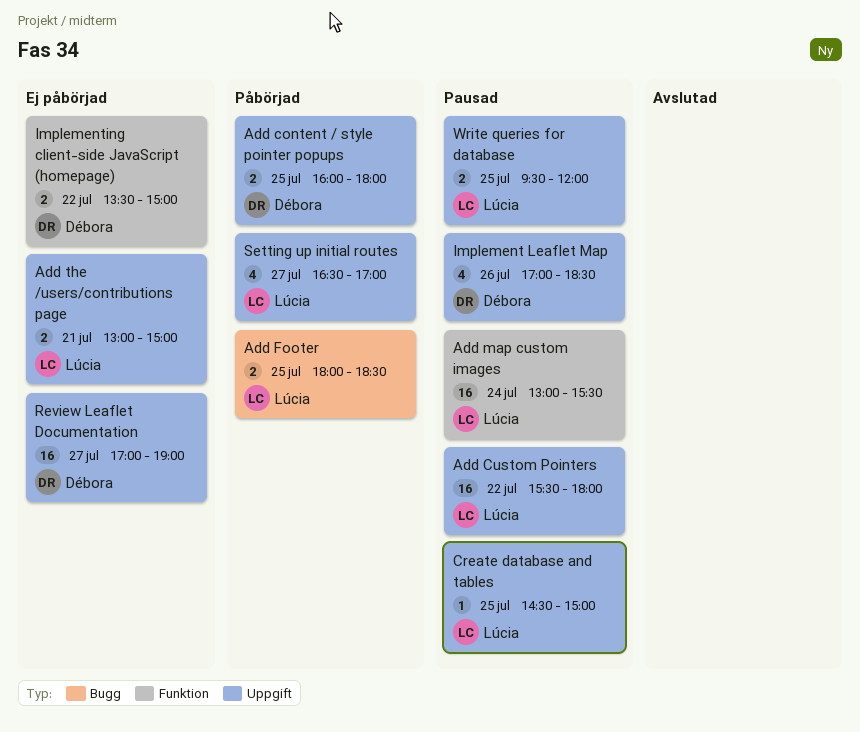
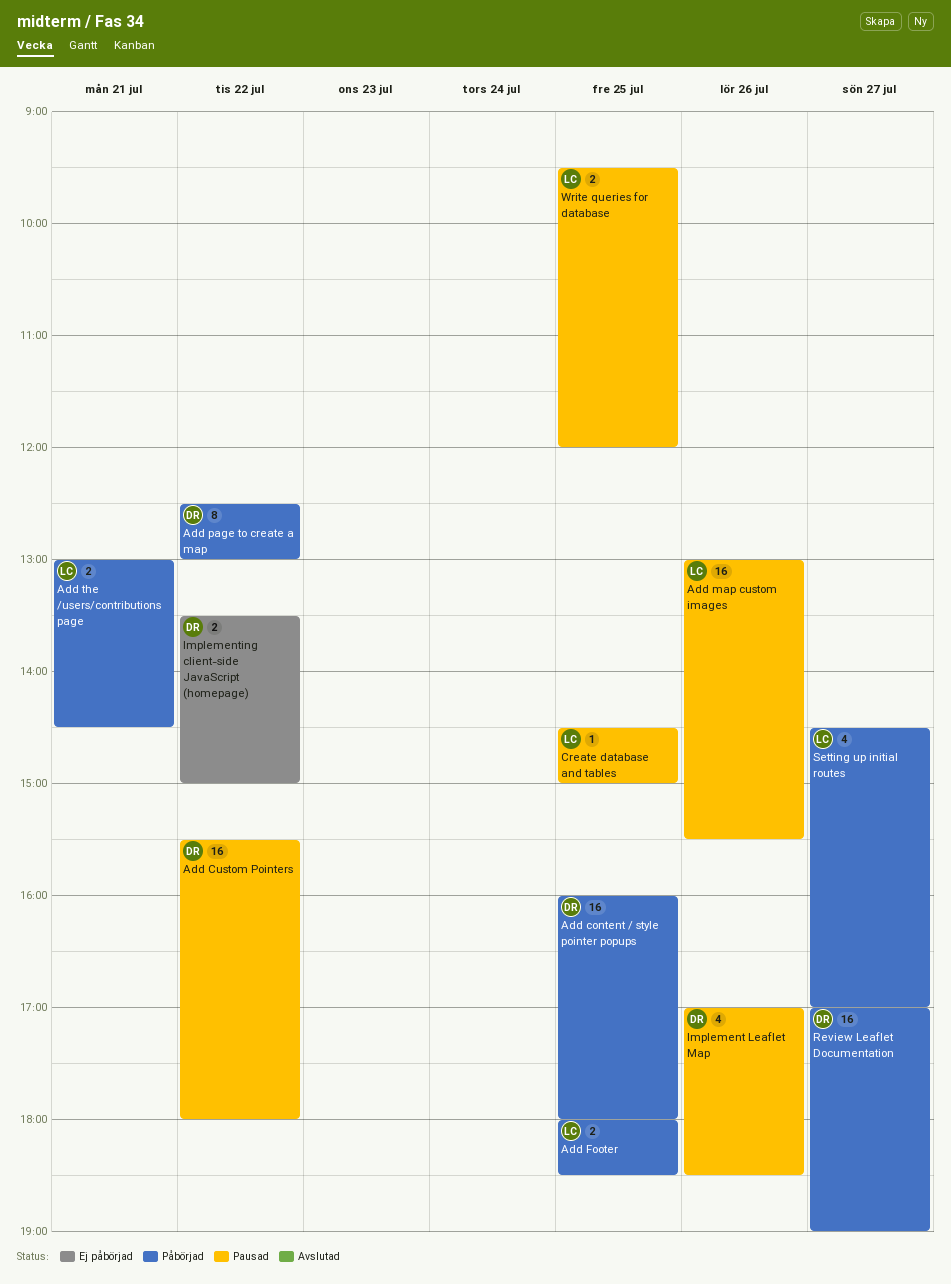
Add content / style pointer popups, estimate: 2 -> 16
Add Custom Pointers, owner: Lúcia -> Débora
Add map custom images, day: Jul 24 -> Jul 26
Add page to create a map: none -> present
Add the /users/contributions page, status: Ej påbörjad -> Påbörjad
Add the /users/contributions page, ends: 15:00 -> 14:30
Review Leaflet Documentation, status: Ej påbörjad -> Påbörjad
Setting up initial routes, begins: 16:30 -> 14:30

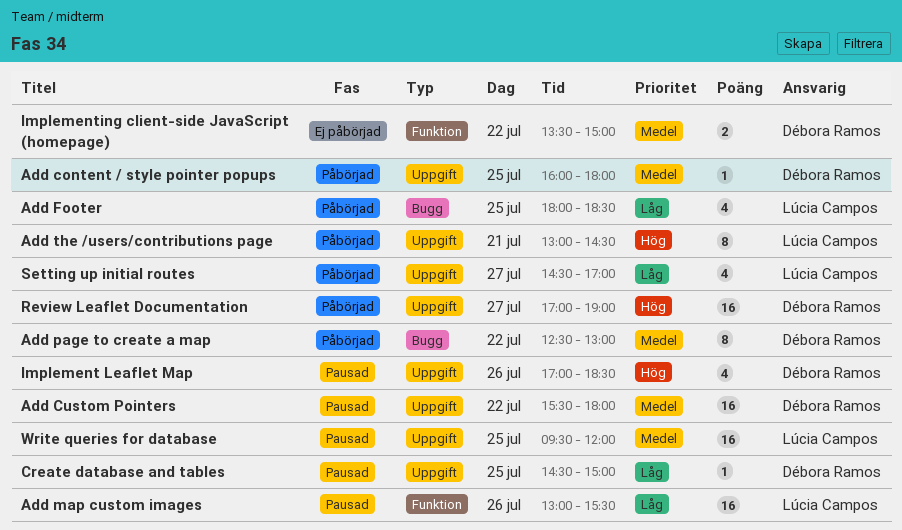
Add content / style pointer popups, estimate: 16 -> 1
Add Footer, estimate: 2 -> 4
Add the /users/contributions page, estimate: 2 -> 8
Create database and tables, owner: Lúcia Campos -> Débora Ramos
Write queries for database, estimate: 2 -> 16

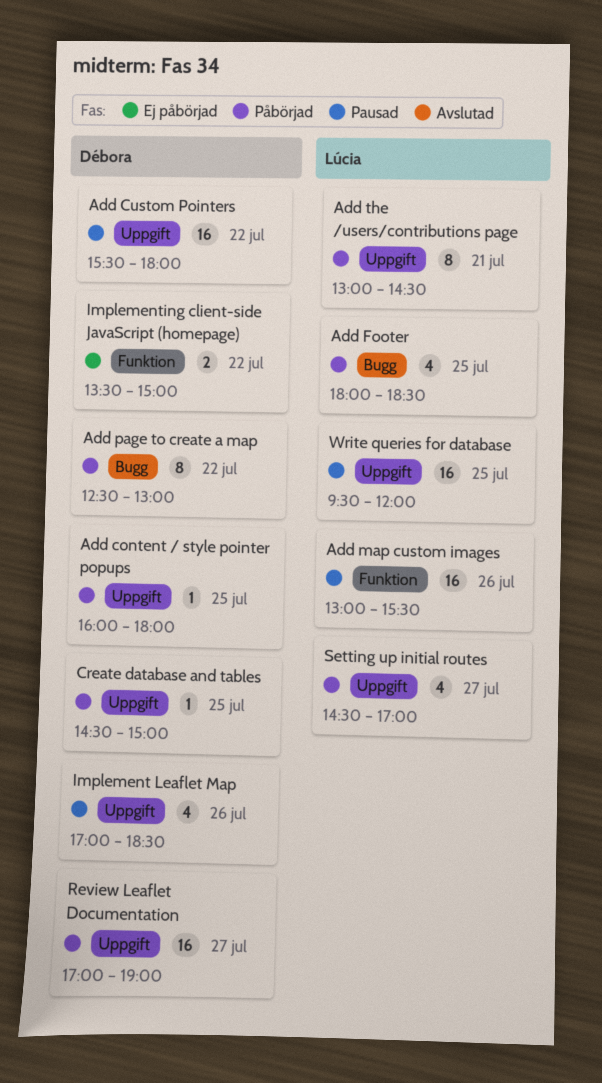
Create database and tables, status: Pausad -> Påbörjad

